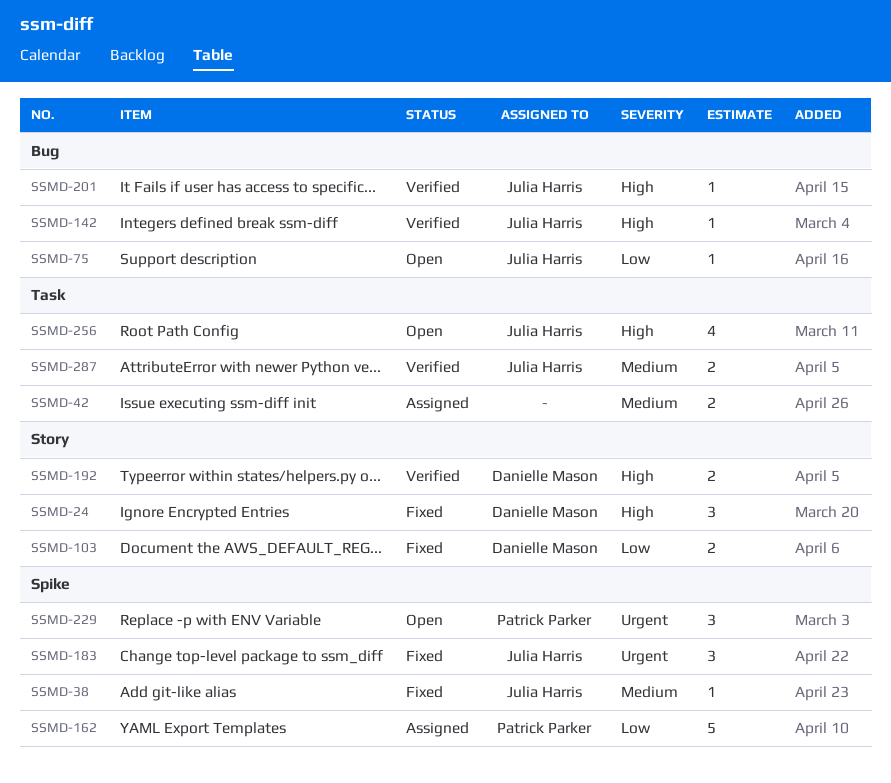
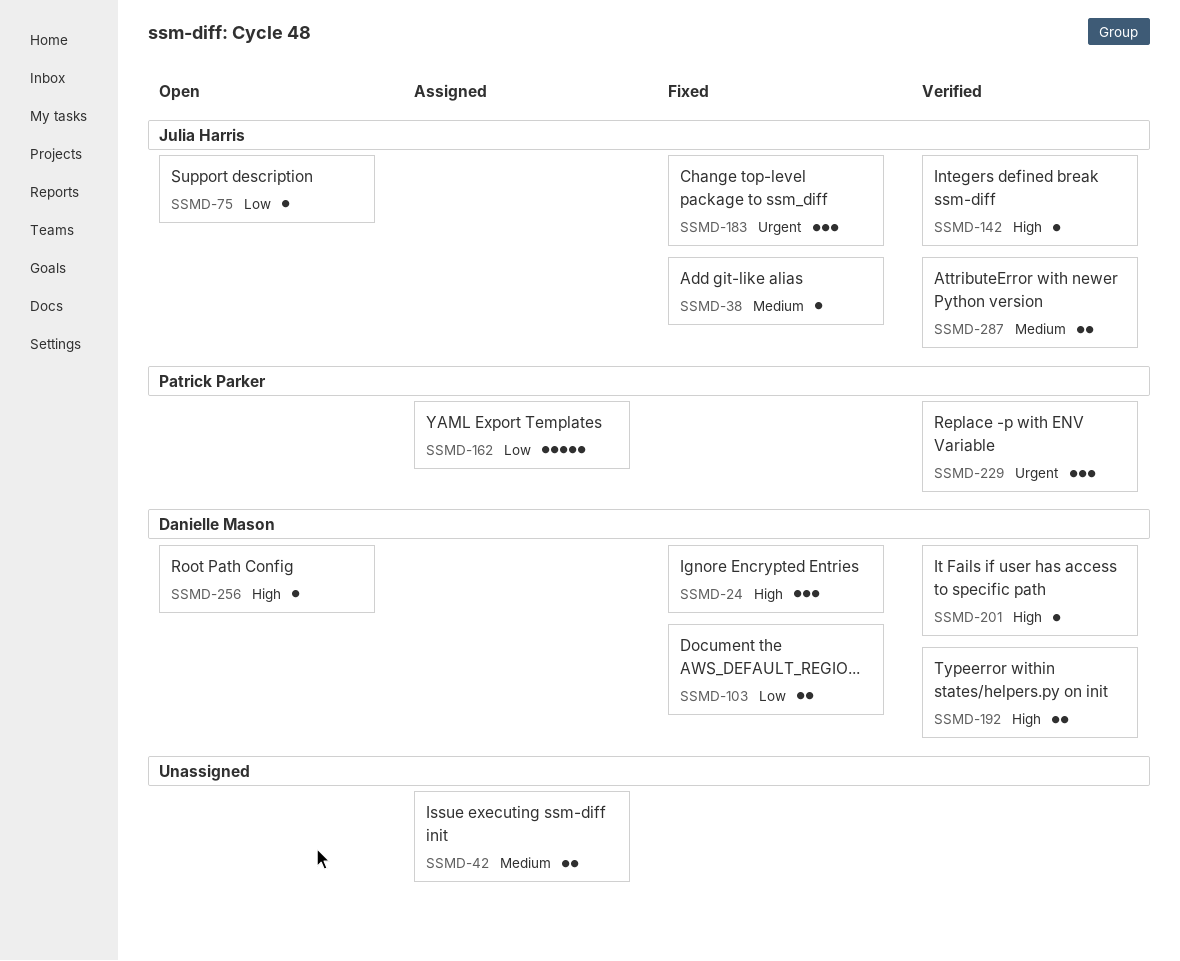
SSMD-201, owner: Julia Harris -> Danielle Mason
SSMD-229, status: Open -> Verified
SSMD-256, owner: Julia Harris -> Danielle Mason
SSMD-256, estimate: 4 -> 1

